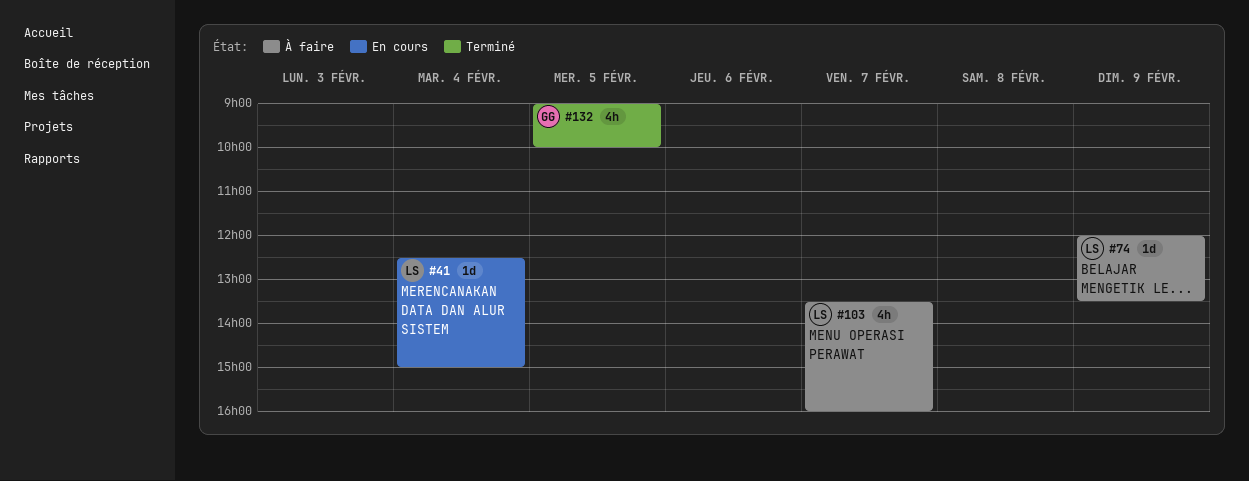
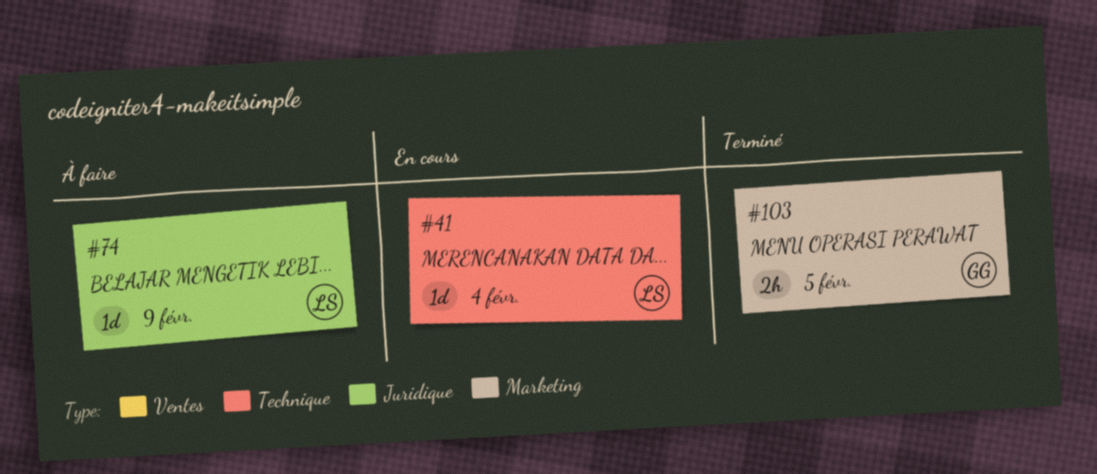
#103, status: À faire -> Terminé
#103, owner: LS -> GG
#103, estimate: 4h -> 2h
#103, day: Feb 7 -> Feb 5
#132: present -> none

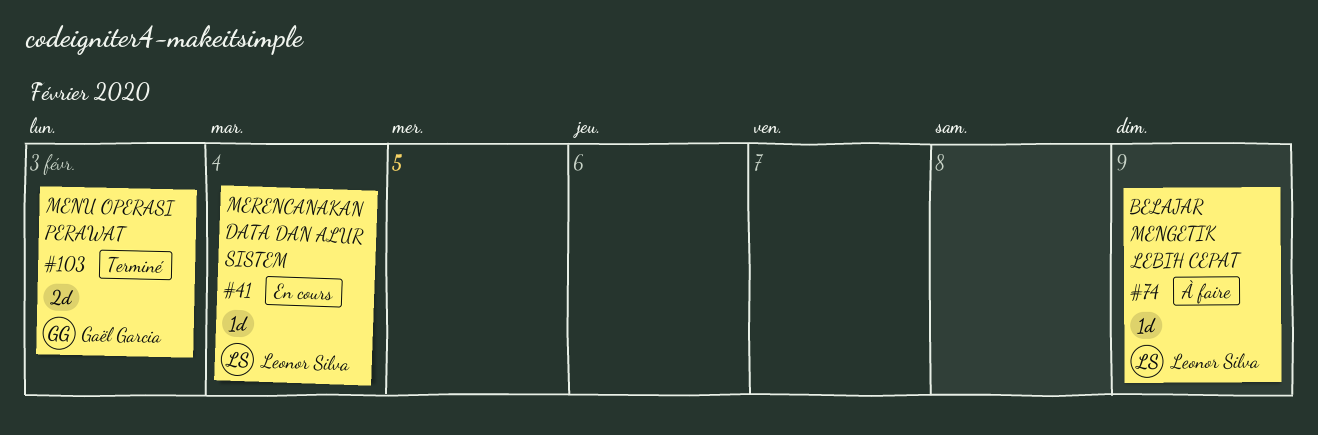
#103, estimate: 2h -> 2d
#103, day: Feb 5 -> Feb 3

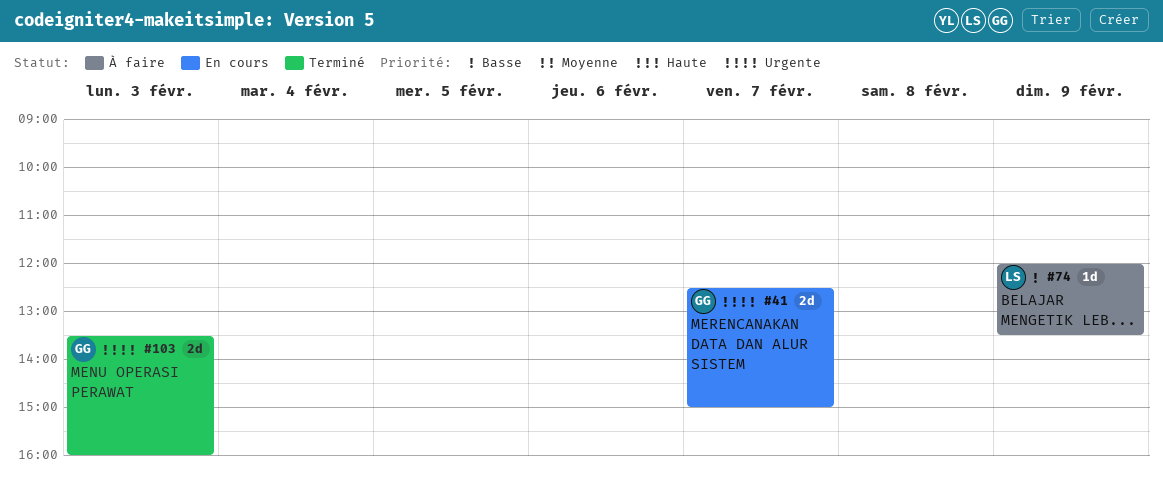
#41, owner: Leonor Silva -> Gaël Garcia
#41, estimate: 1d -> 2d
#41, day: Feb 4 -> Feb 7

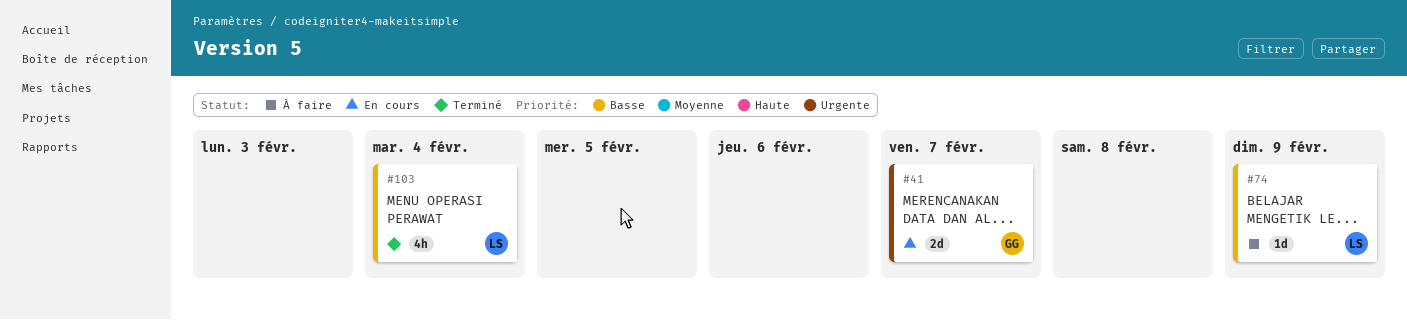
#103, owner: GG -> LS
#103, priority: Urgente -> Basse
#103, estimate: 2d -> 4h
#103, day: Feb 3 -> Feb 4

